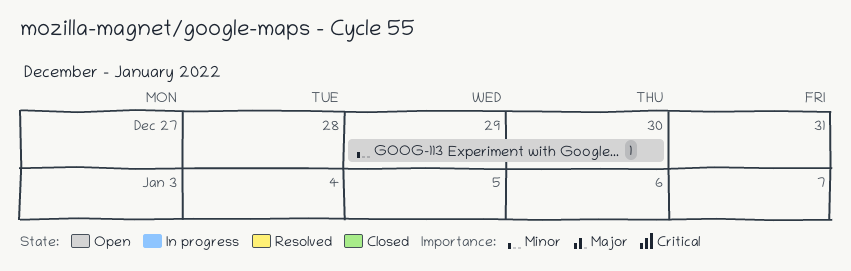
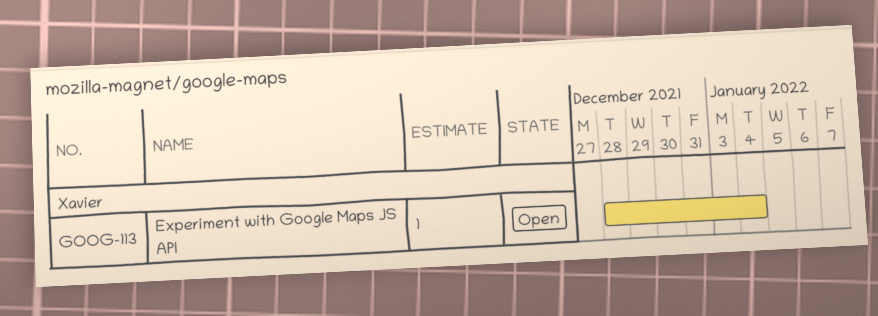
GOOG-113, start: Dec 29 -> Dec 28
GOOG-113, due: Dec 30 -> Jan 4

